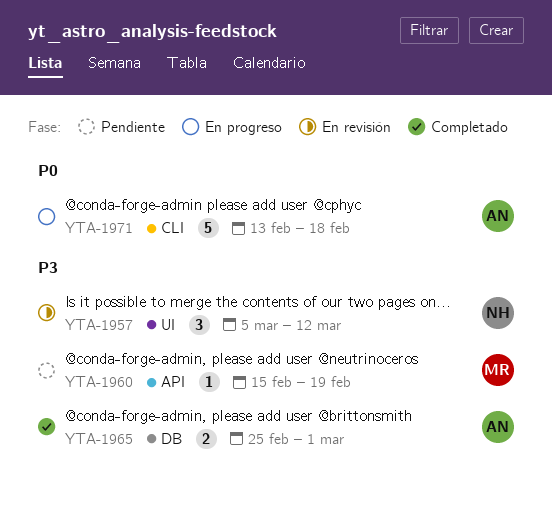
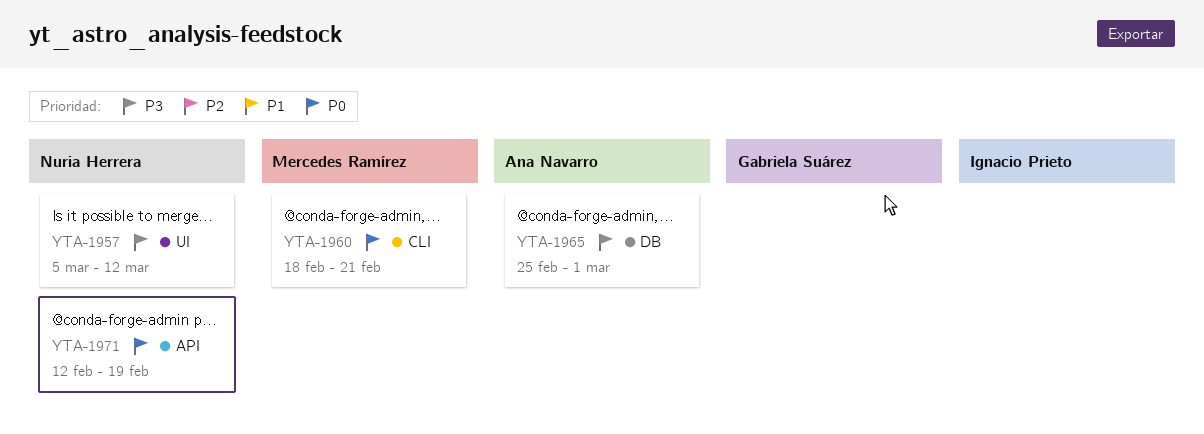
YTA-1960, priority: P3 -> P0
YTA-1960, label: API -> CLI
YTA-1960, start: Feb 15 -> Feb 18
YTA-1960, due: Feb 19 -> Feb 21
YTA-1971, owner: Ana Navarro -> Nuria Herrera
YTA-1971, label: CLI -> API
YTA-1971, start: Feb 13 -> Feb 12
YTA-1971, due: Feb 18 -> Feb 19

